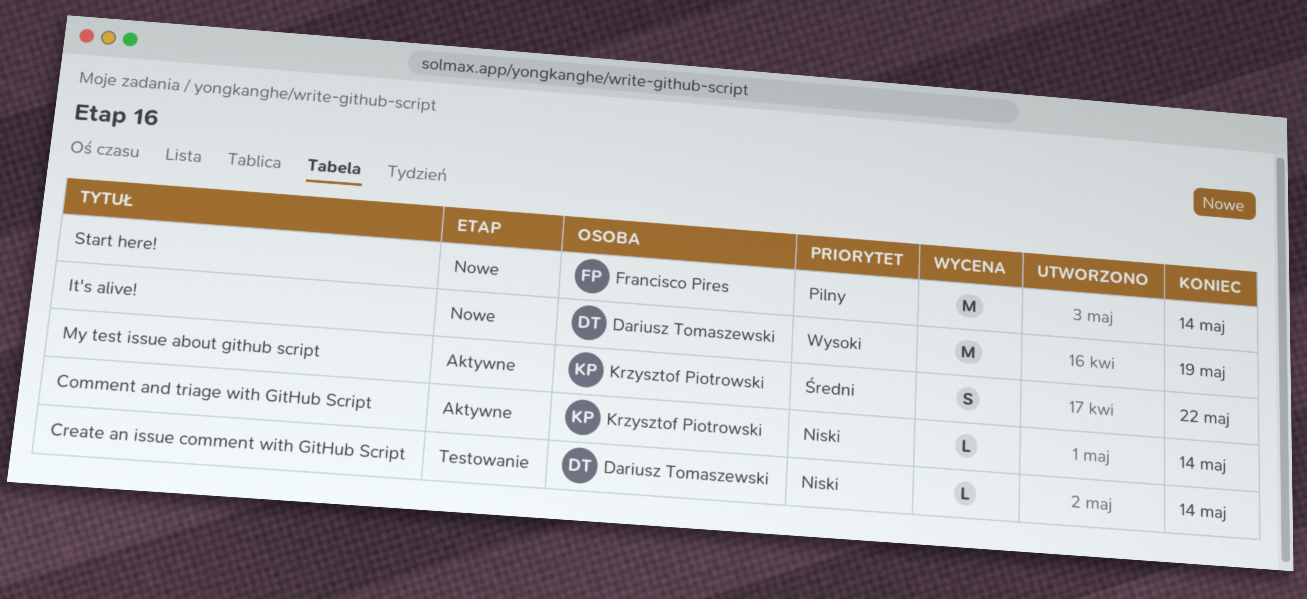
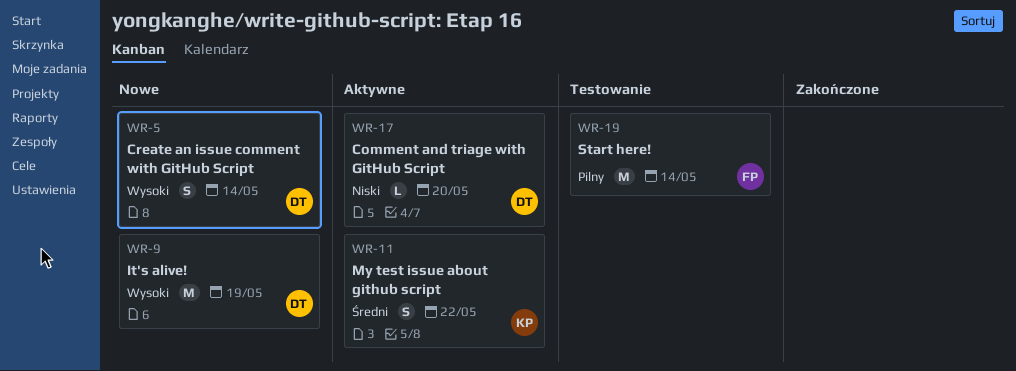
Comment and triage with GitHub Script, owner: Krzysztof Piotrowski -> Dariusz Tomaszewski
Comment and triage with GitHub Script, due: May 14 -> May 20
Create an issue comment with GitHub Script, status: Testowanie -> Nowe
Create an issue comment with GitHub Script, priority: Niski -> Wysoki
Create an issue comment with GitHub Script, estimate: L -> S
Start here!, status: Nowe -> Testowanie

